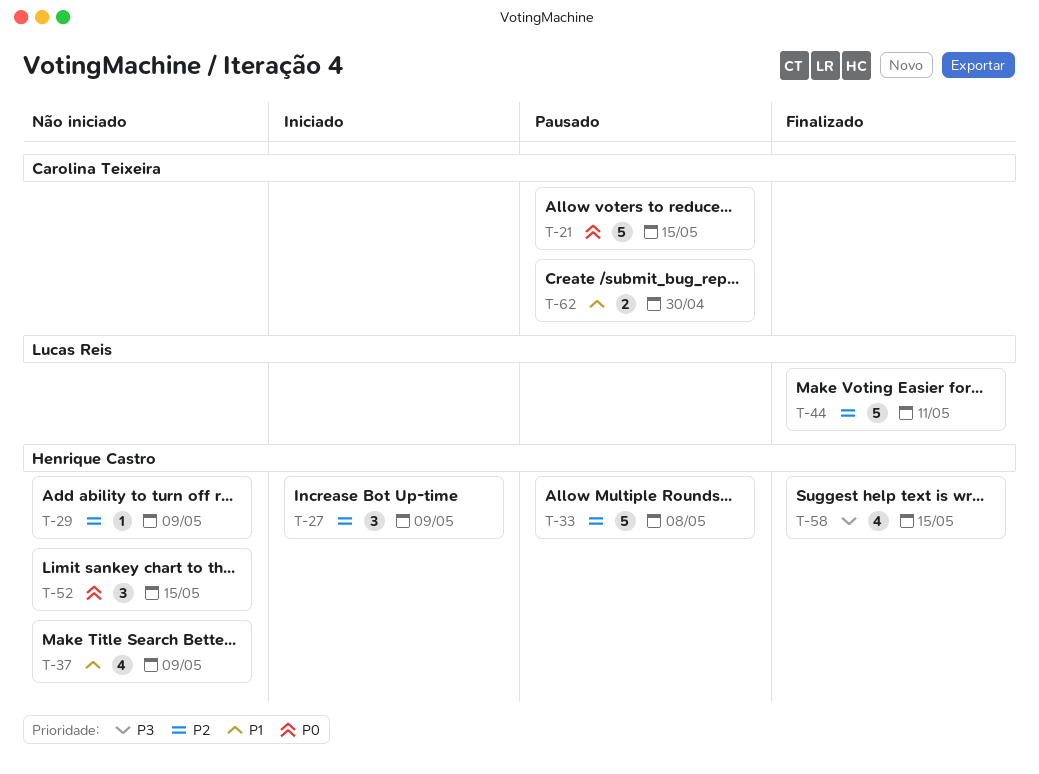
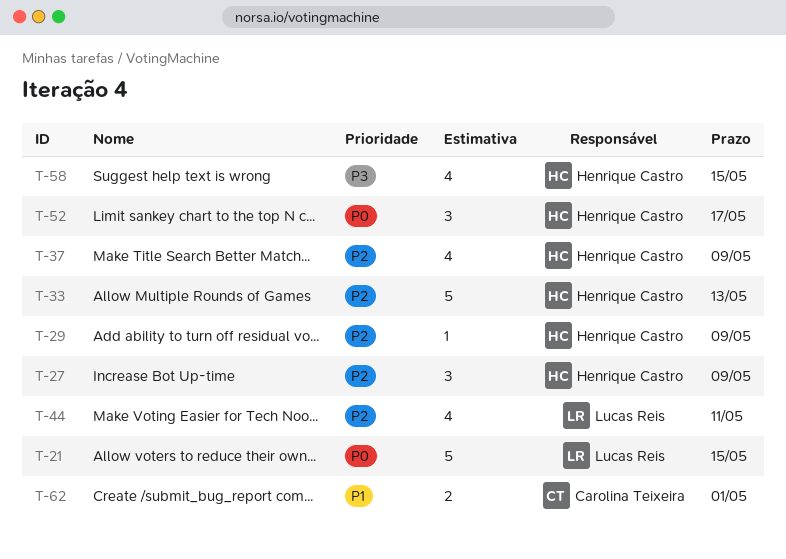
T-21, owner: Carolina Teixeira -> Lucas Reis
T-33, due: May 8 -> May 13
T-37, priority: P1 -> P2
T-44, estimate: 5 -> 4
T-52, due: May 15 -> May 17
T-62, due: Apr 30 -> May 1

